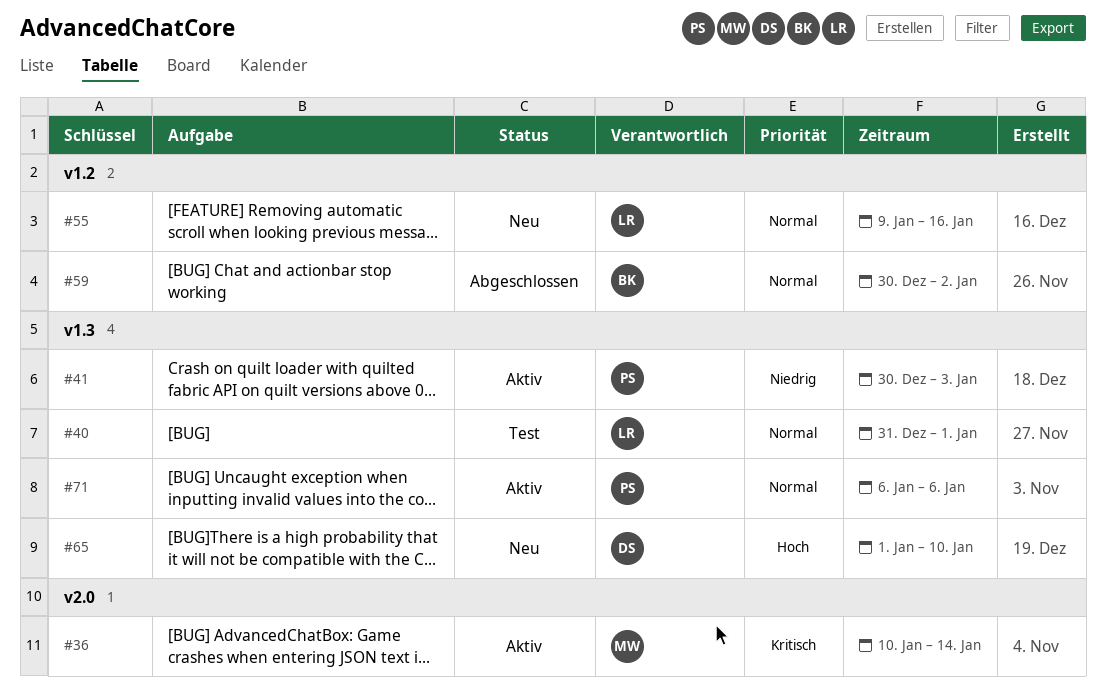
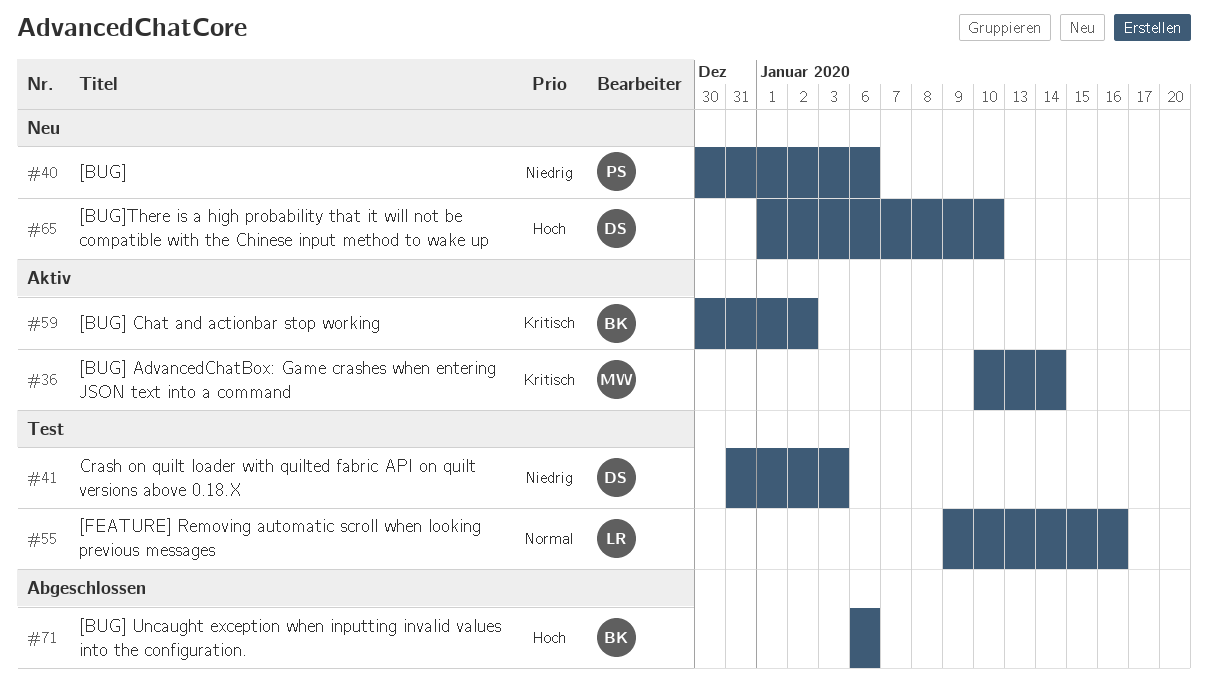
#40, status: Test -> Neu
#40, owner: LR -> PS
#40, priority: Normal -> Niedrig
#40, start: Dec 31 -> Dec 30
#40, due: Jan 1 -> Jan 6
#41, status: Aktiv -> Test
#41, owner: PS -> DS
#41, start: Dec 30 -> Dec 31
#55, status: Neu -> Test
#59, status: Abgeschlossen -> Aktiv
#59, priority: Normal -> Kritisch
#71, status: Aktiv -> Abgeschlossen
#71, owner: PS -> BK
#71, priority: Normal -> Hoch

